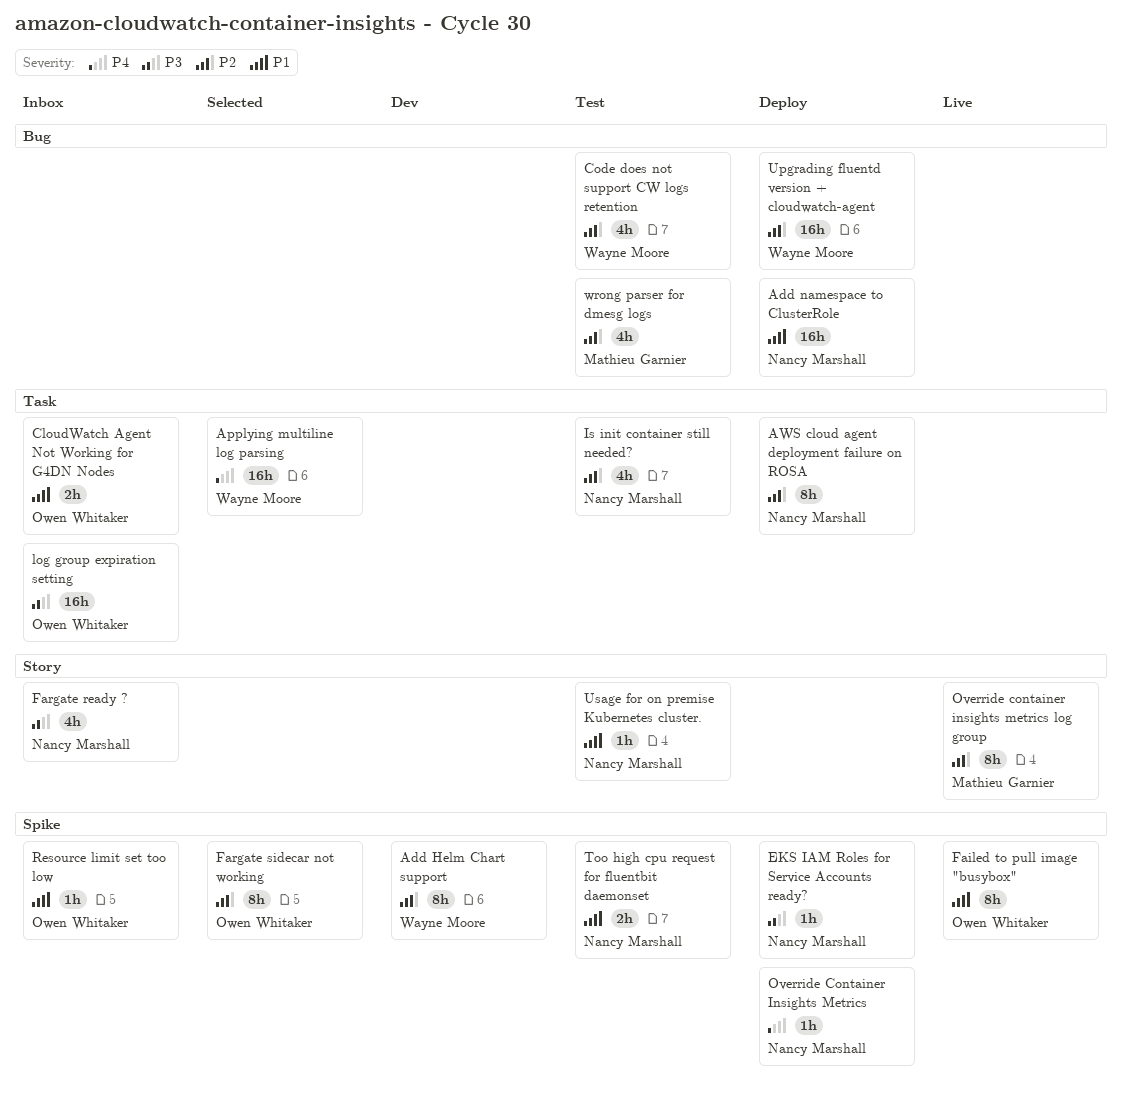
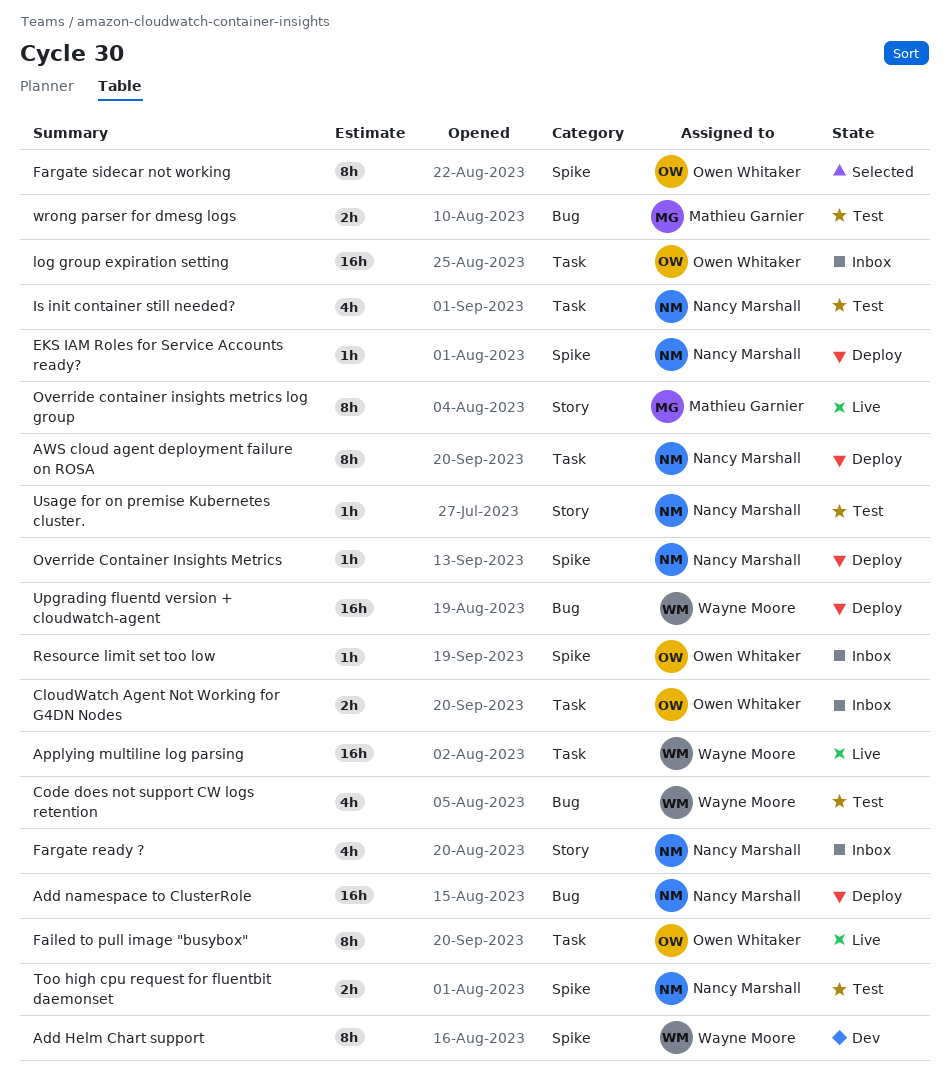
Applying multiline log parsing, status: Selected -> Live
Failed to pull image "busybox", label: Spike -> Task
wrong parser for dmesg logs, estimate: 4h -> 2h

